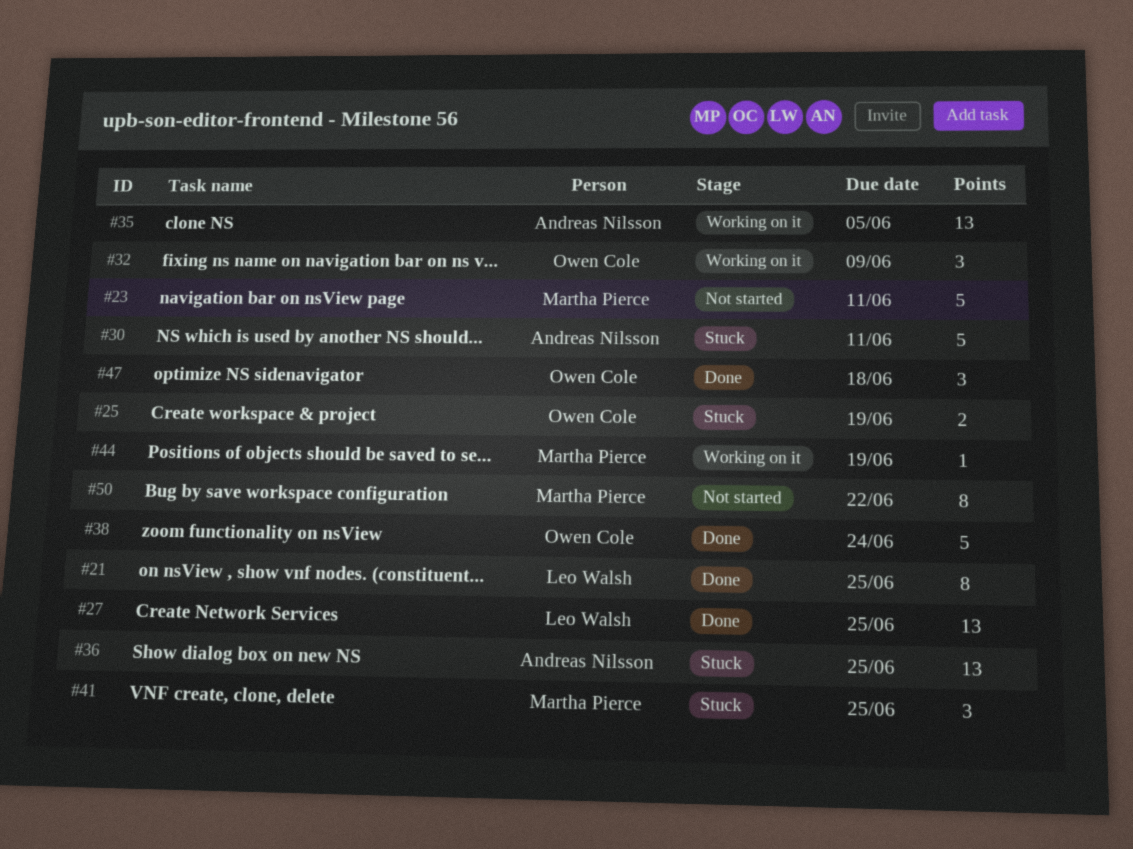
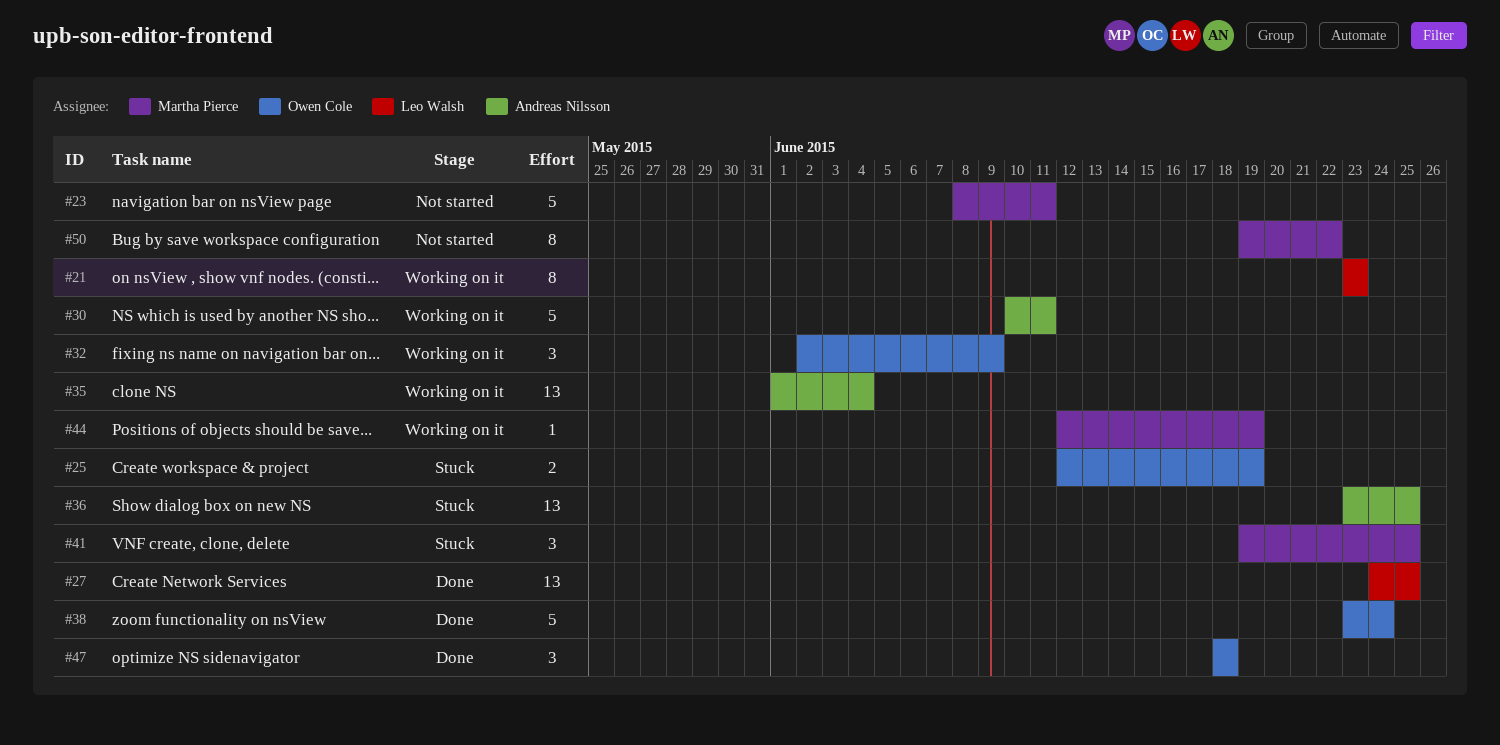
#21, status: Done -> Working on it
#21, due: Jun 25 -> Jun 23
#30, status: Stuck -> Working on it
#35, due: Jun 5 -> Jun 4

